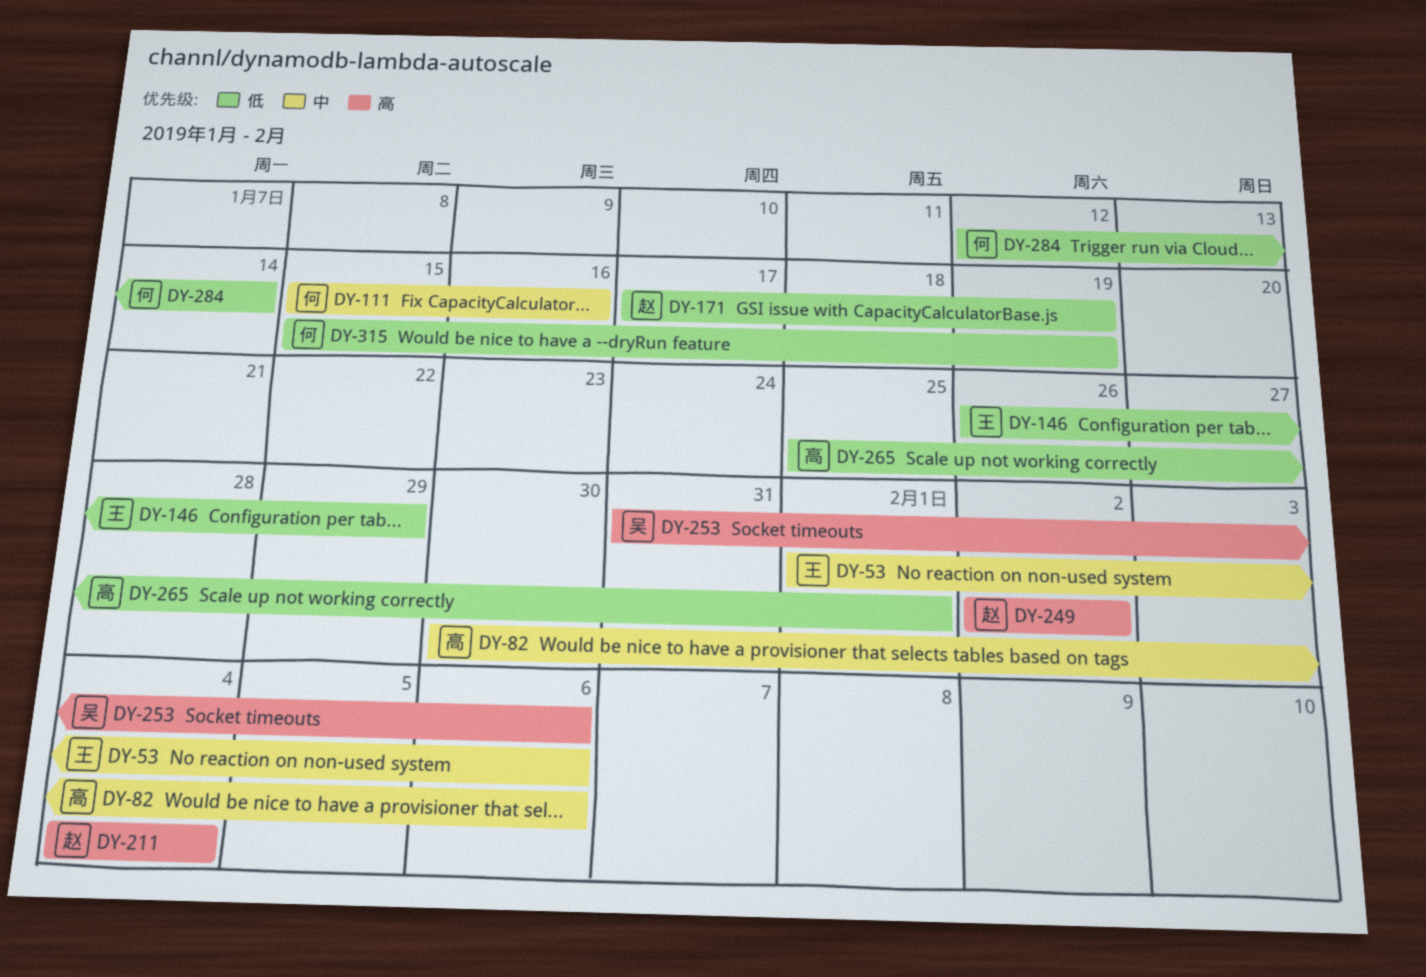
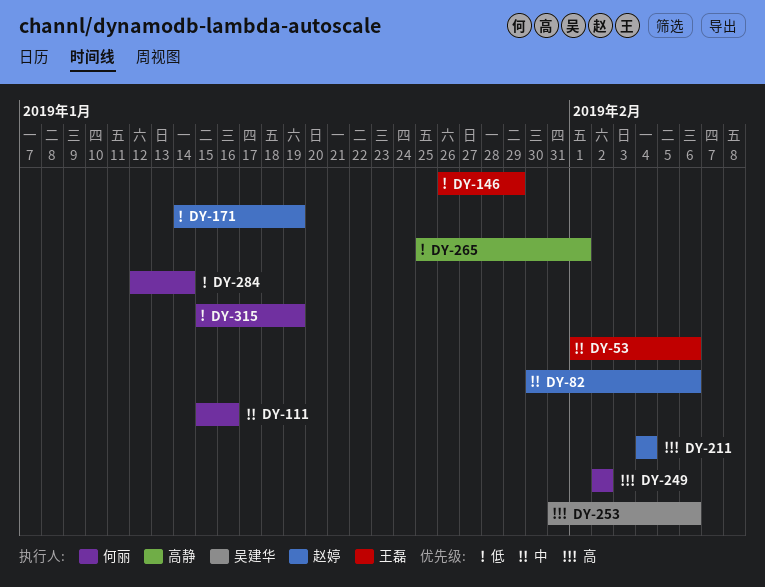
DY-82, owner: 高静 -> 赵婷
DY-171, start: Jan 17 -> Jan 14
DY-249, owner: 赵婷 -> 何丽

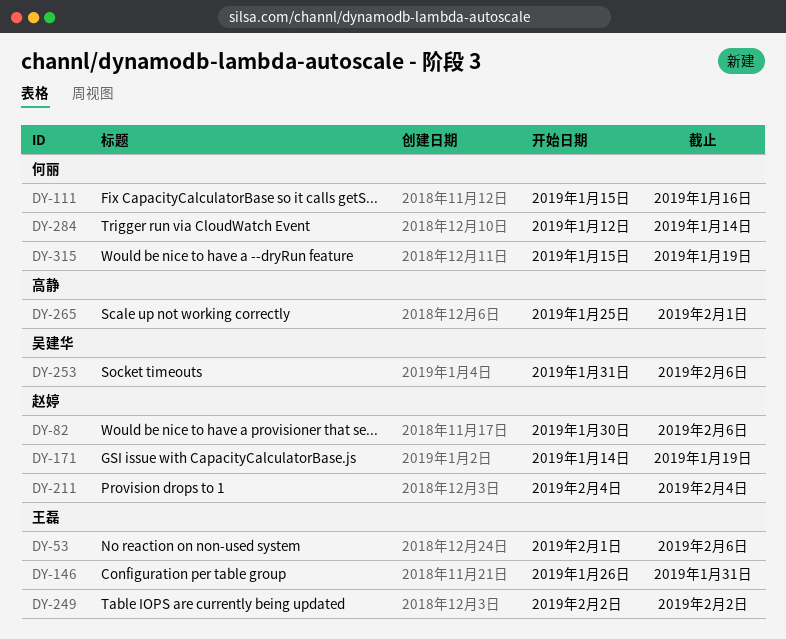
DY-146, due: Jan 29 -> Jan 31
DY-249, owner: 何丽 -> 王磊

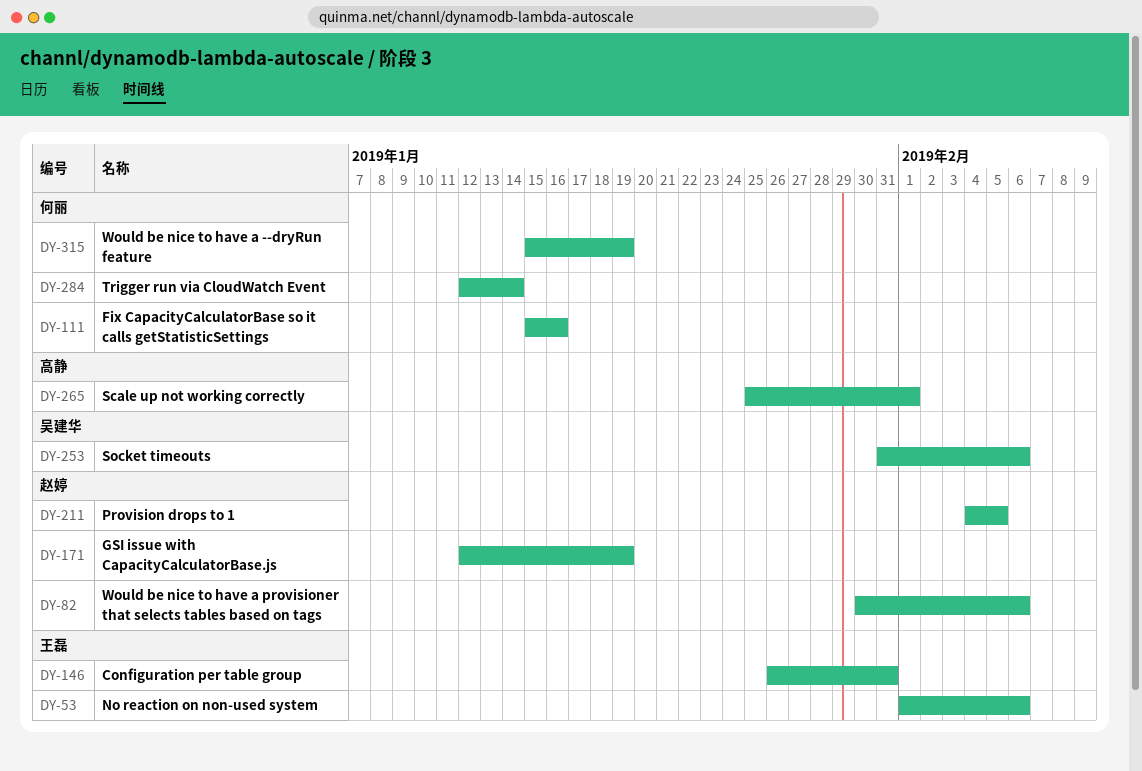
DY-171, start: Jan 14 -> Jan 12
DY-211, due: Feb 4 -> Feb 5
DY-249: present -> none

